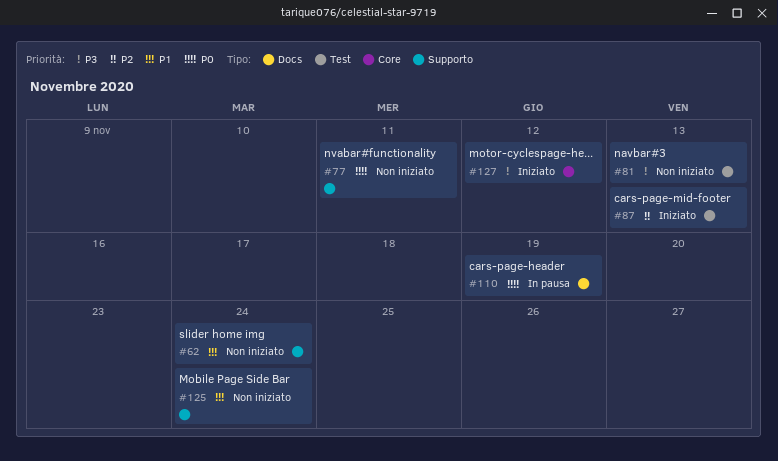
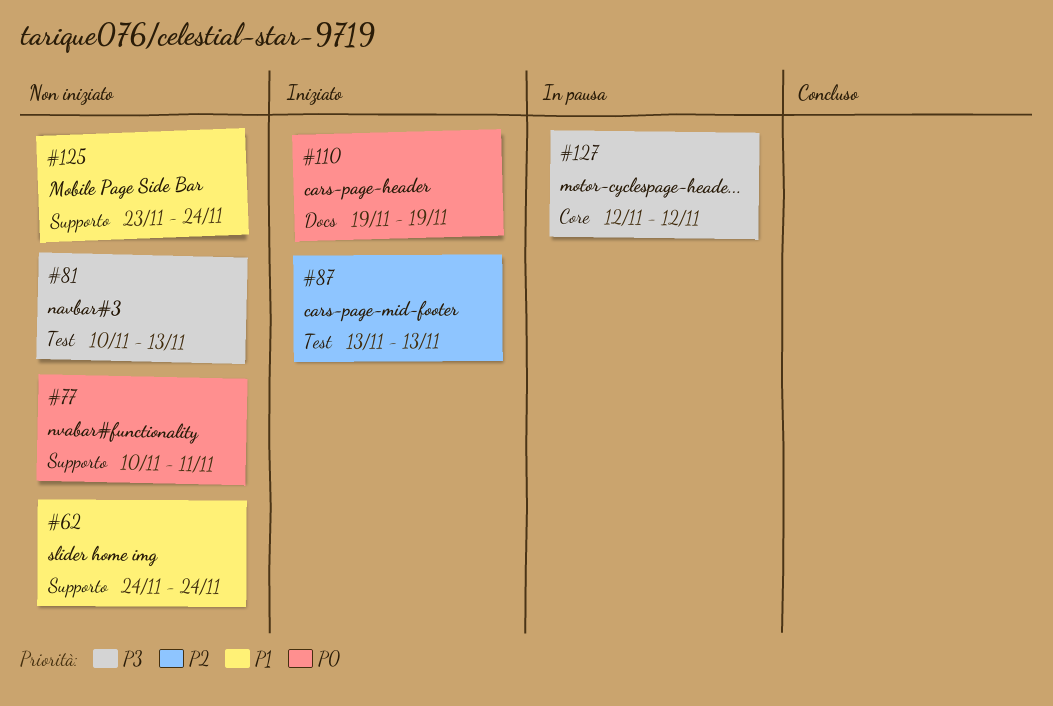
#110, status: In pausa -> Iniziato
#127, status: Iniziato -> In pausa

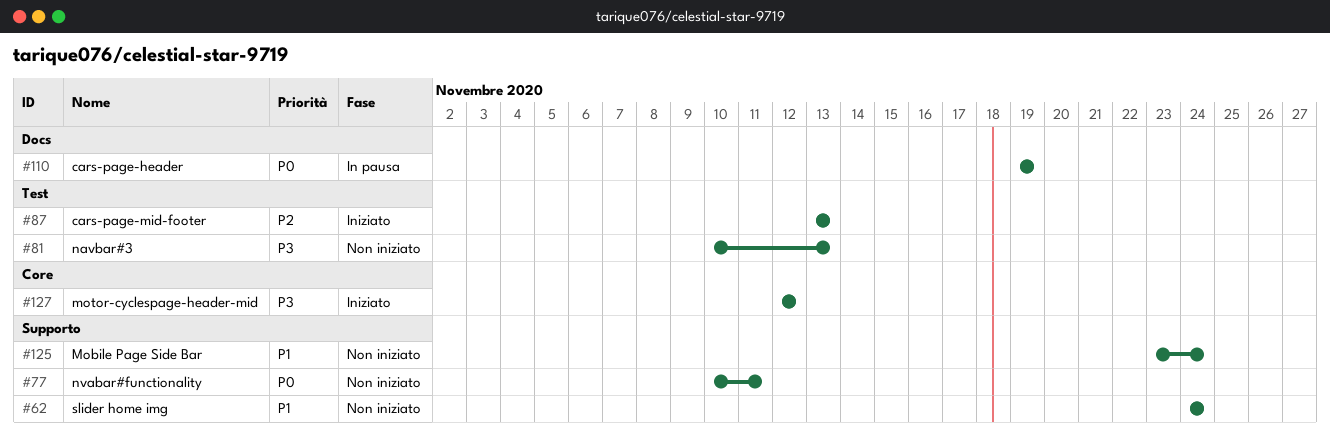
#110, status: Iniziato -> In pausa
#127, status: In pausa -> Iniziato

